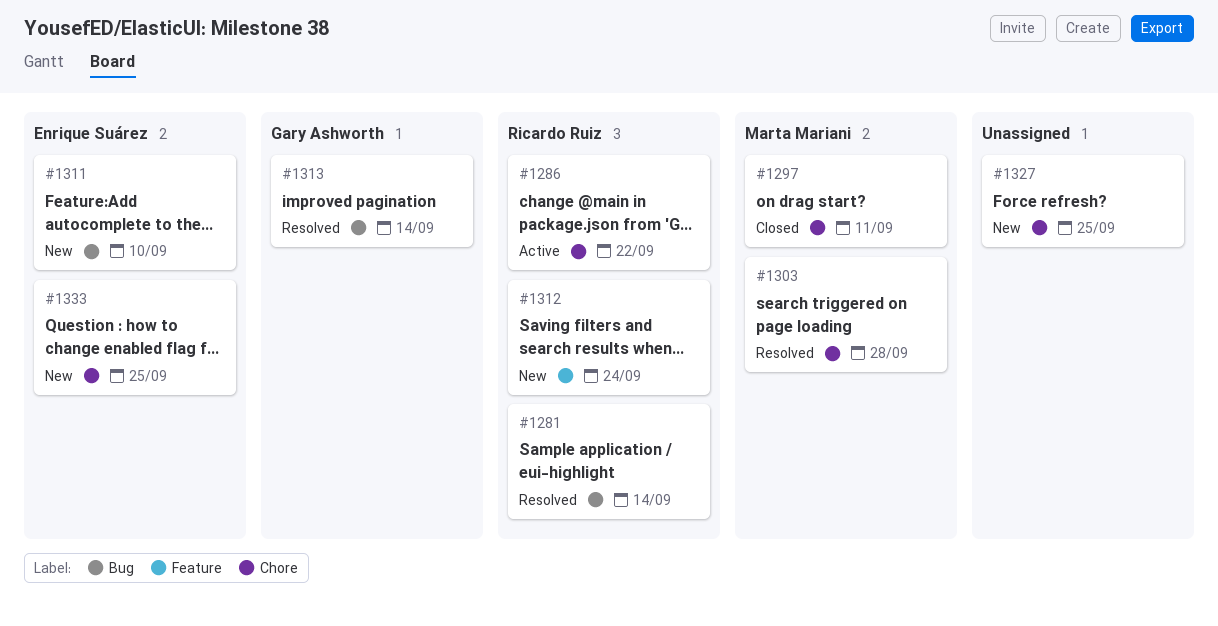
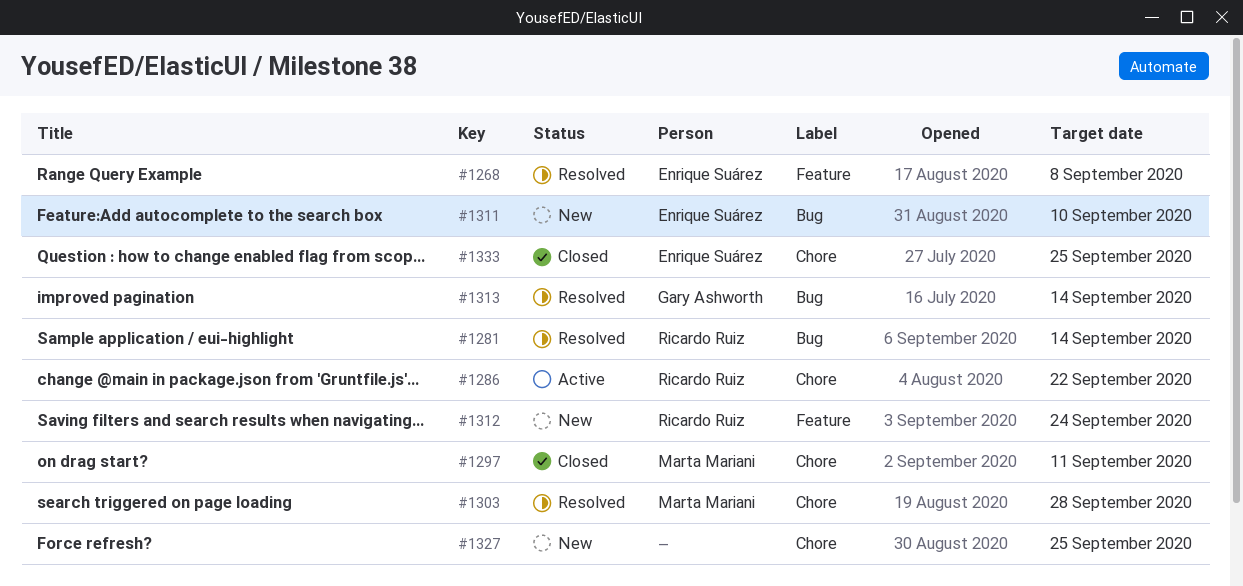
#1268: none -> present
#1333, status: New -> Closed

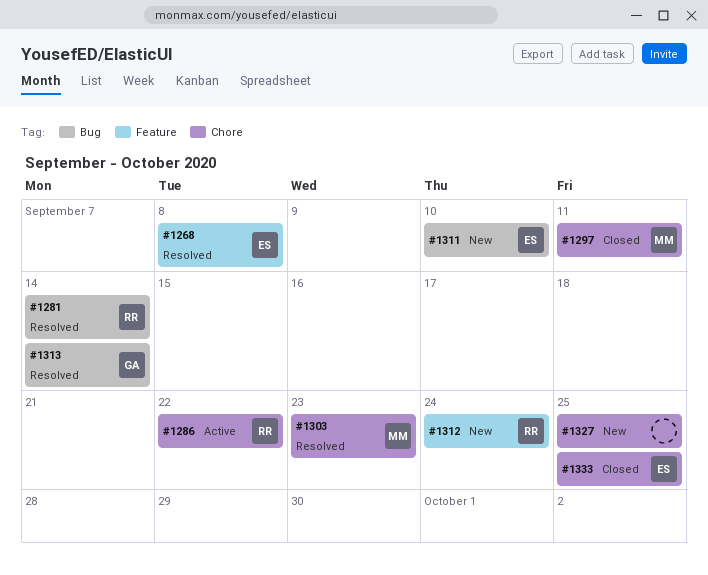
#1303, due: Sep 28 -> Sep 23

